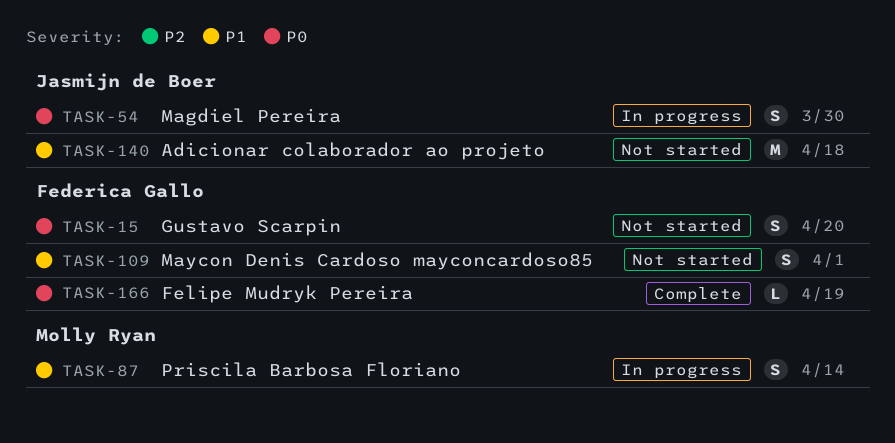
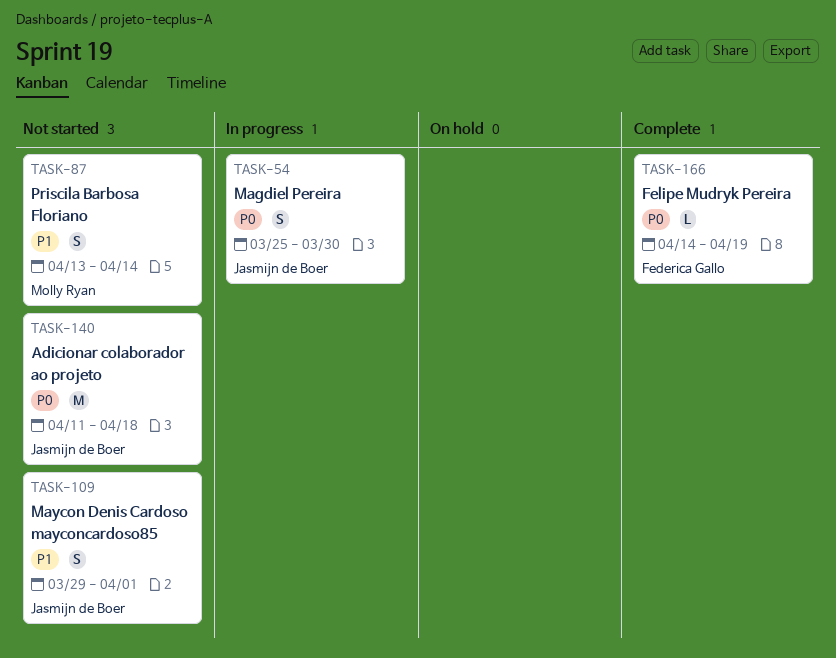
TASK-15: present -> none
TASK-87, status: In progress -> Not started
TASK-109, owner: Federica Gallo -> Jasmijn de Boer
TASK-140, priority: P1 -> P0

